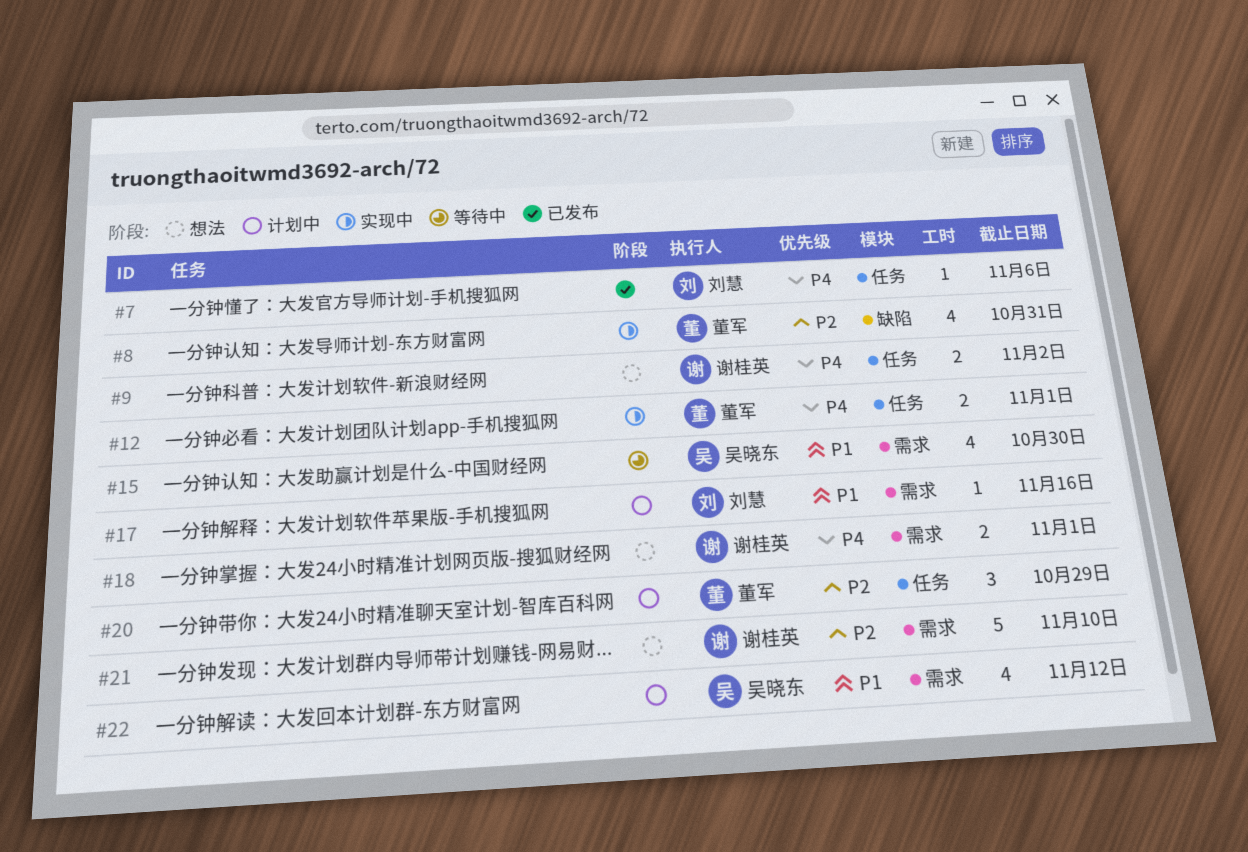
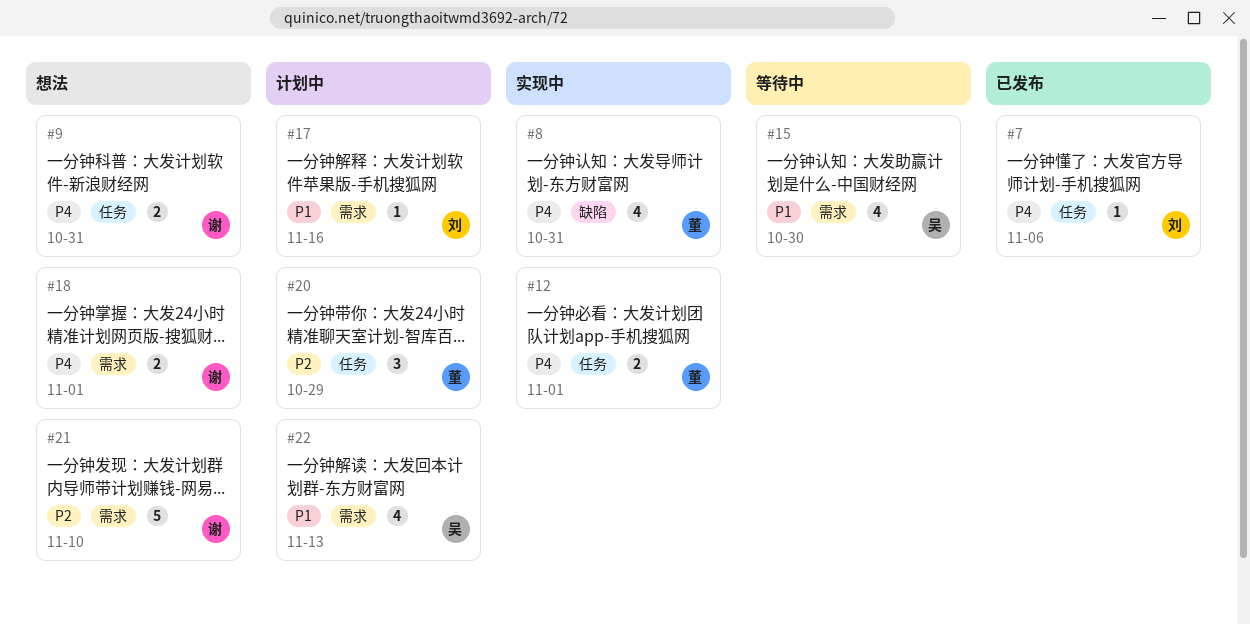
#8, priority: P2 -> P4
#9, due: Nov 2 -> Oct 31
#22, due: Nov 12 -> Nov 13

